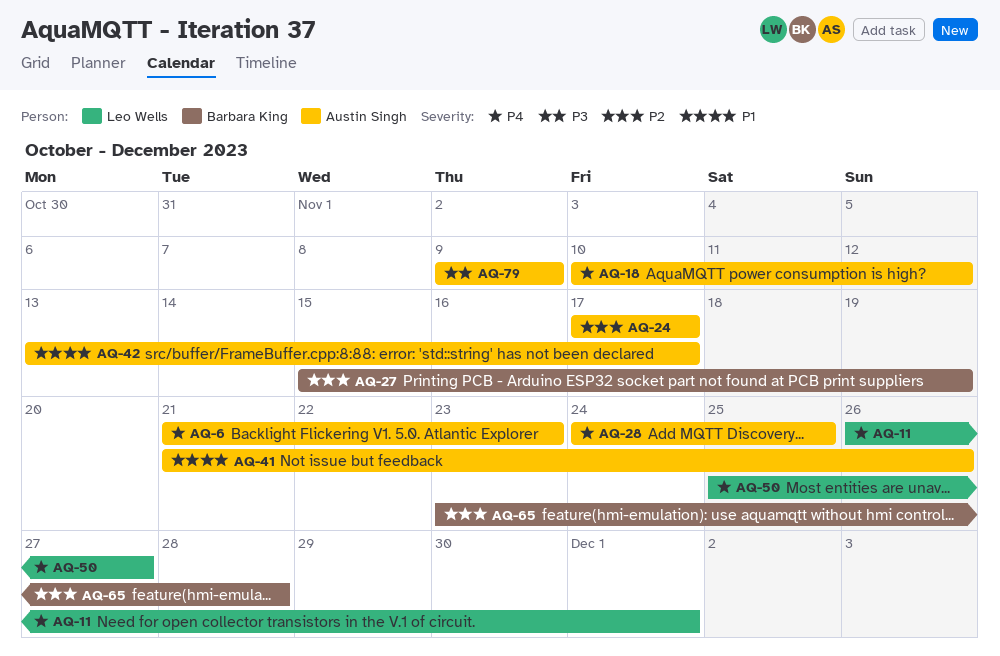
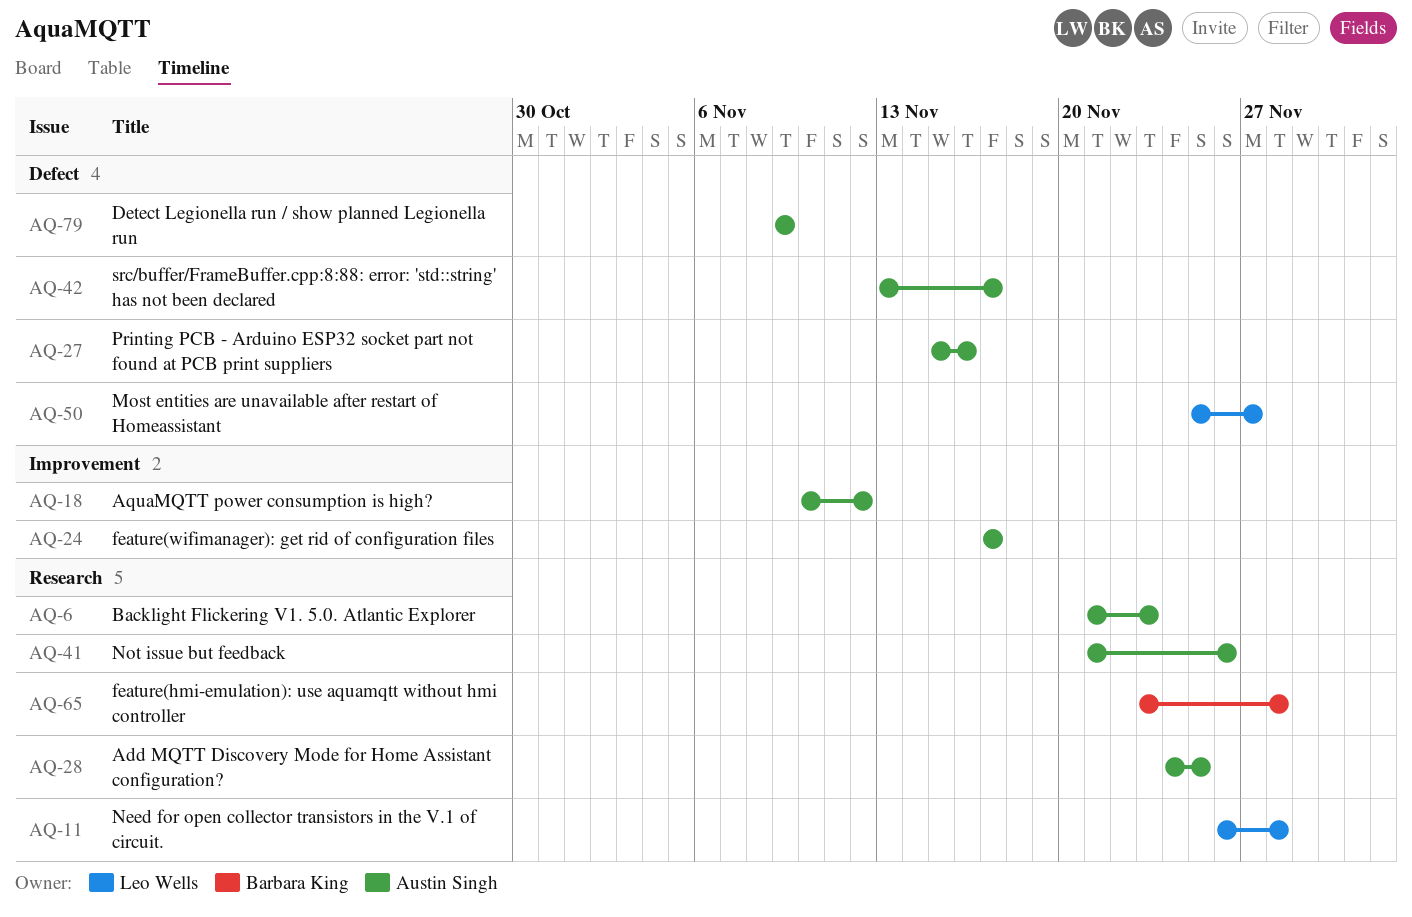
AQ-11, due: Dec 1 -> Nov 28
AQ-27, owner: Barbara King -> Austin Singh
AQ-27, due: Nov 19 -> Nov 16

